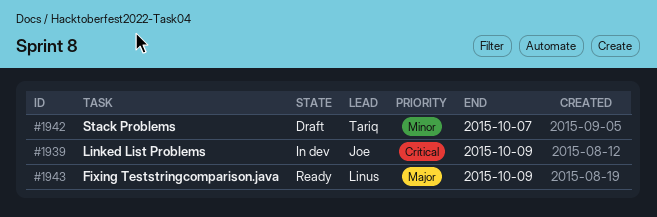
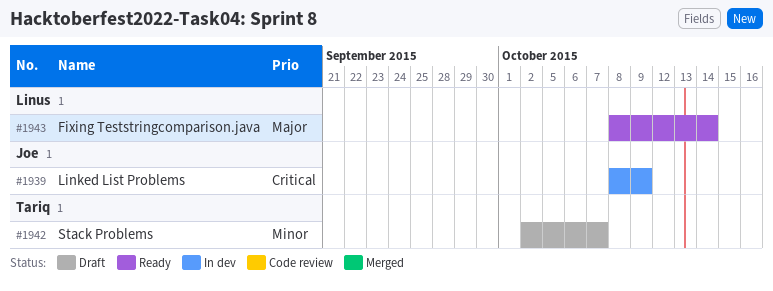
#1943, due: Oct 9 -> Oct 14

